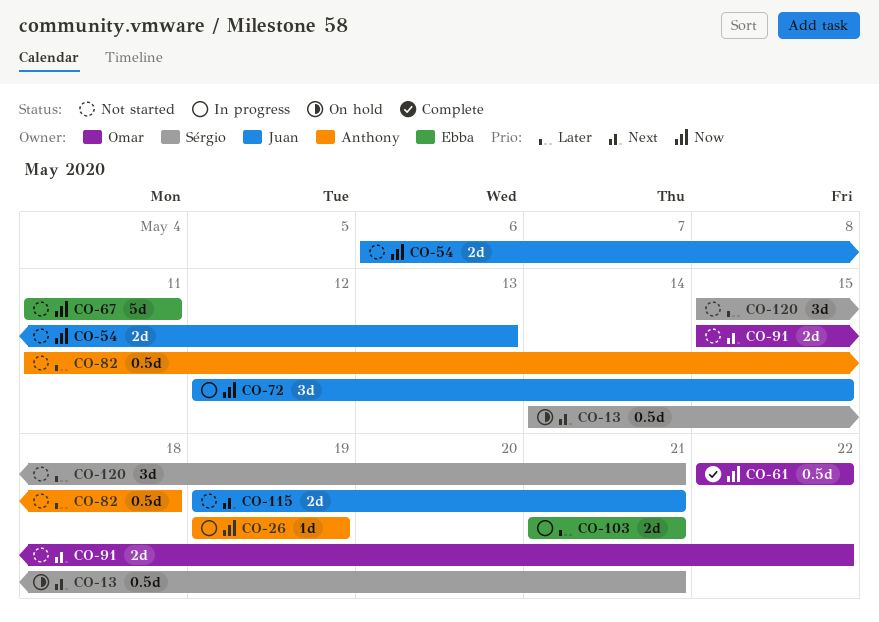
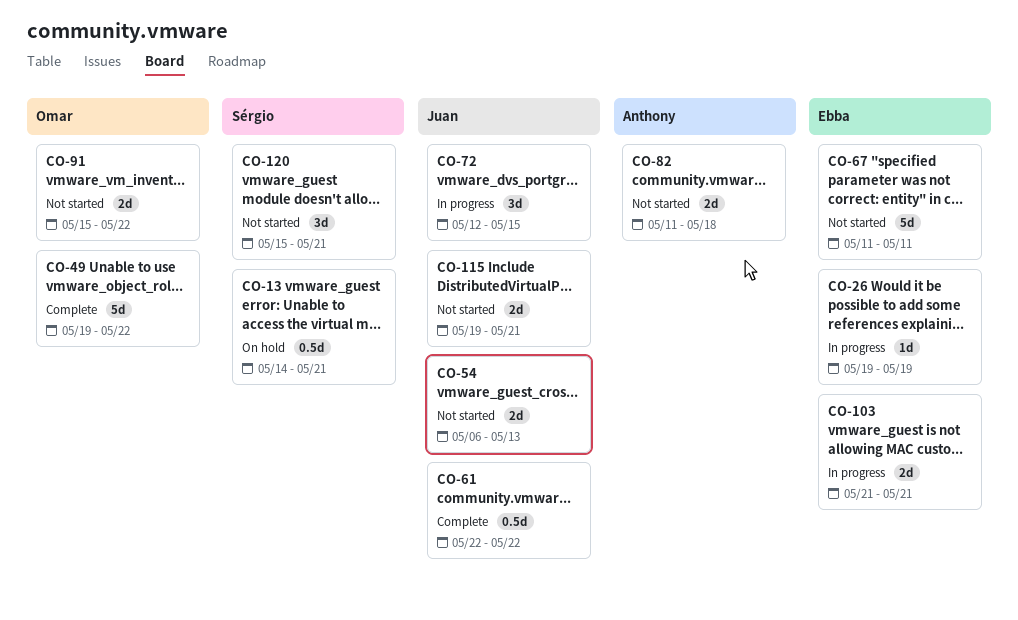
CO-26, owner: Anthony -> Ebba
CO-49: none -> present
CO-61, owner: Omar -> Juan
CO-82, estimate: 0.5d -> 2d

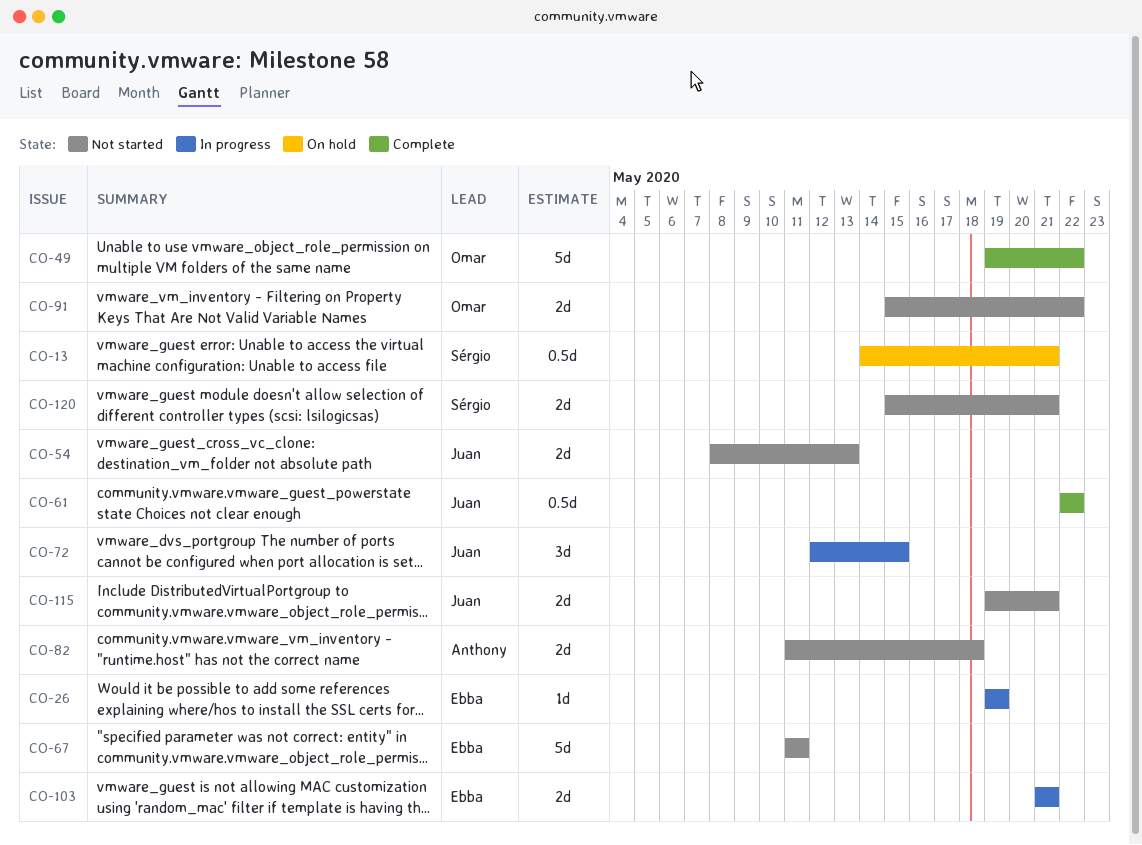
CO-54, start: May 6 -> May 8
CO-120, estimate: 3d -> 2d

